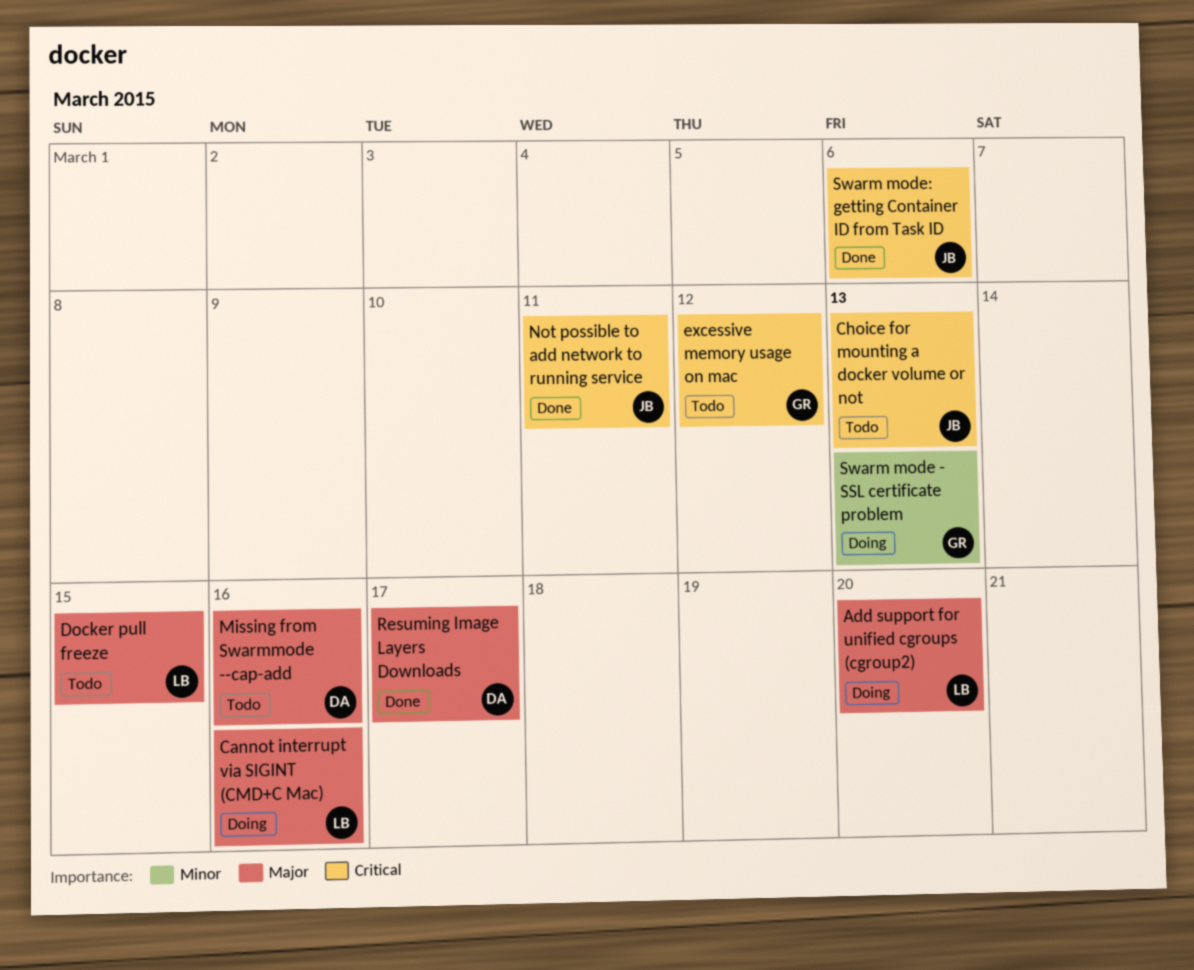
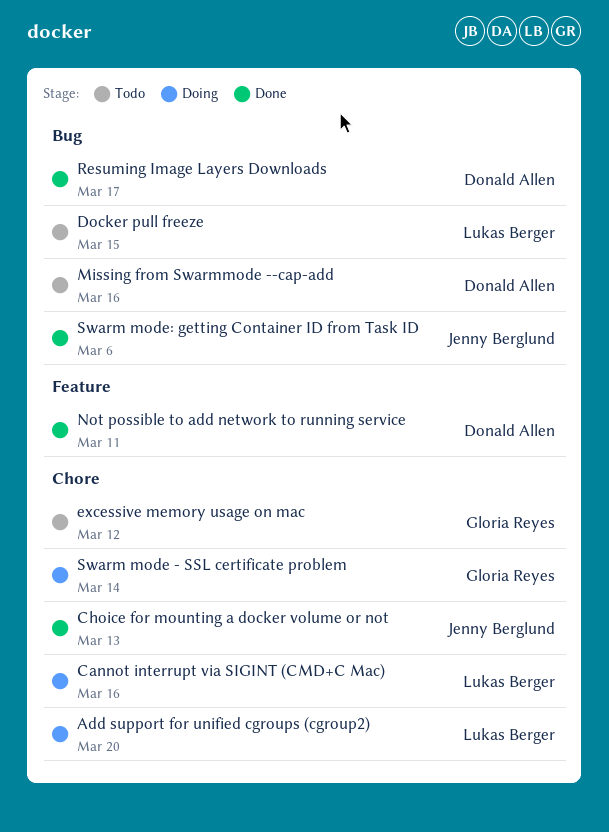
Choice for mounting a docker volume or not, status: Todo -> Done
Not possible to add network to running service, owner: Jenny Berglund -> Donald Allen
Swarm mode - SSL certificate problem, due: Mar 13 -> Mar 14

